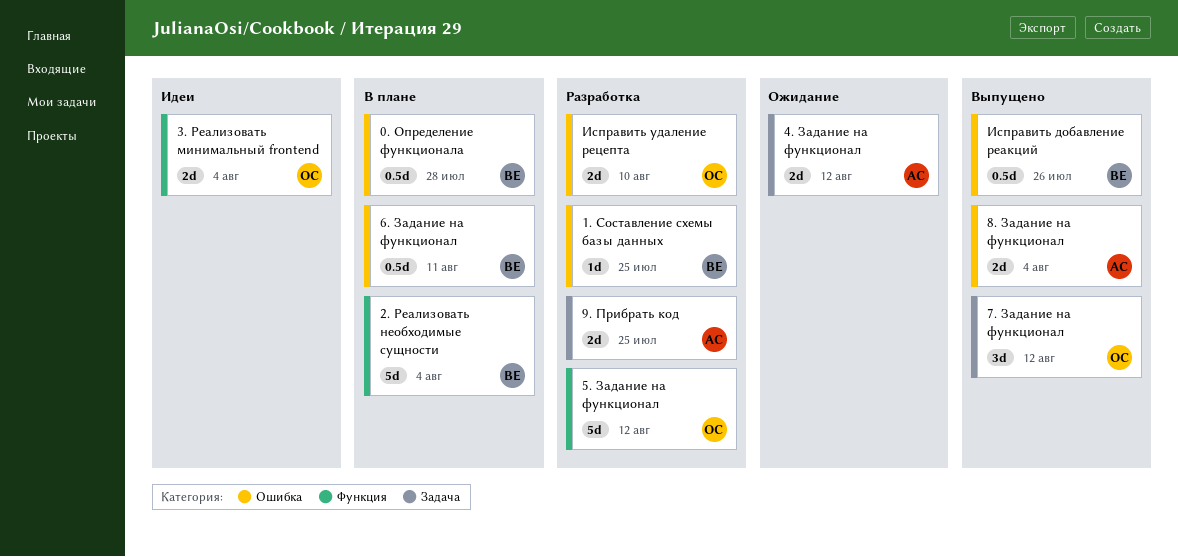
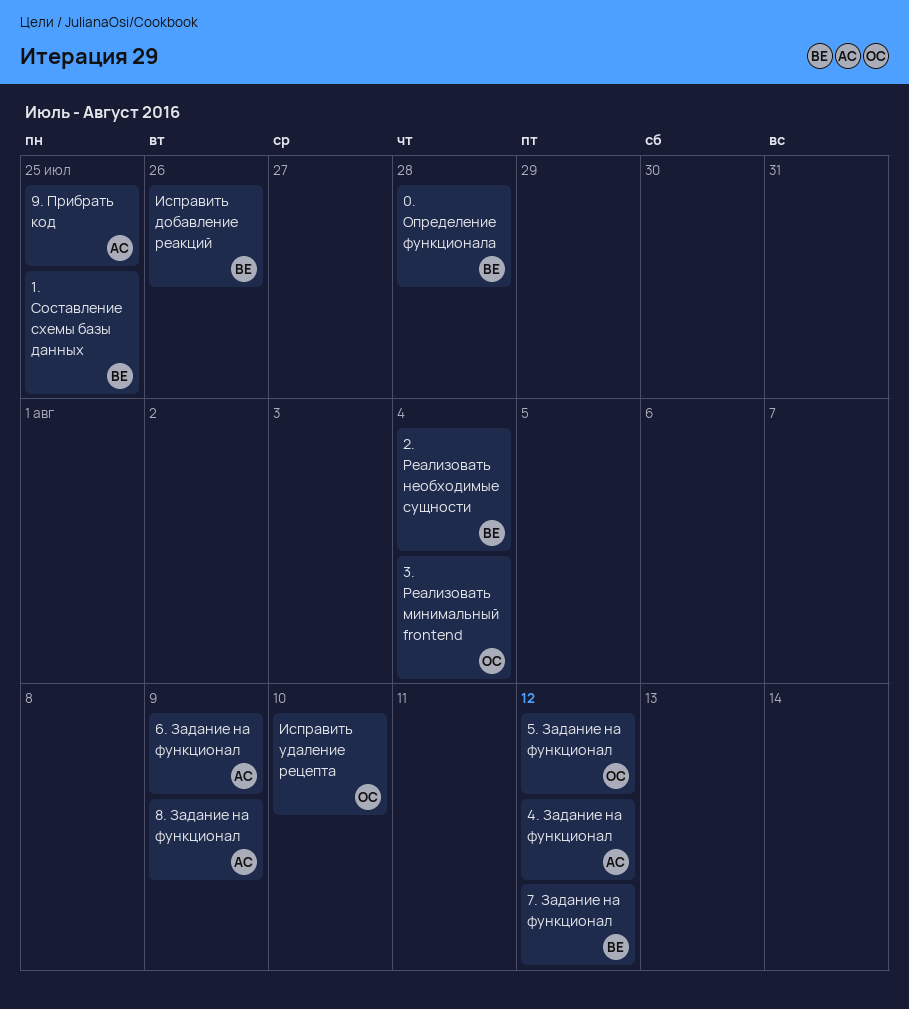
6. Задание на функционал, owner: ВЕ -> АС
6. Задание на функционал, due: Aug 11 -> Aug 9
7. Задание на функционал, owner: ОС -> ВЕ
8. Задание на функционал, due: Aug 4 -> Aug 9

